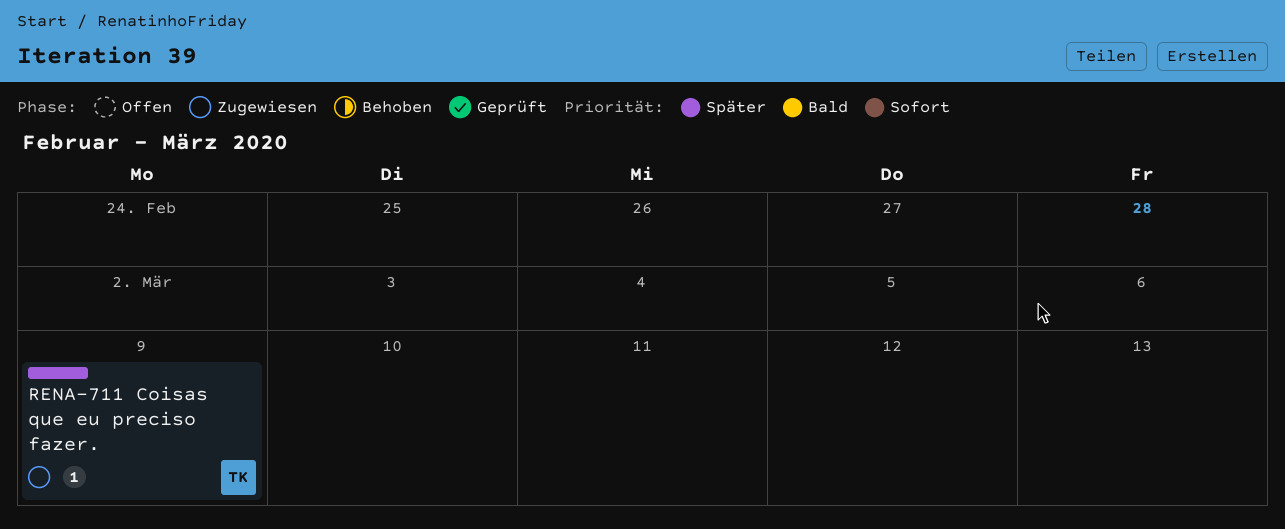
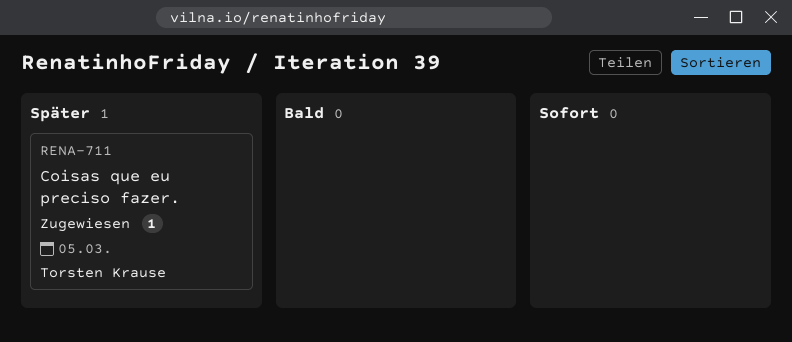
RENA-711, due: Mar 9 -> Mar 5

